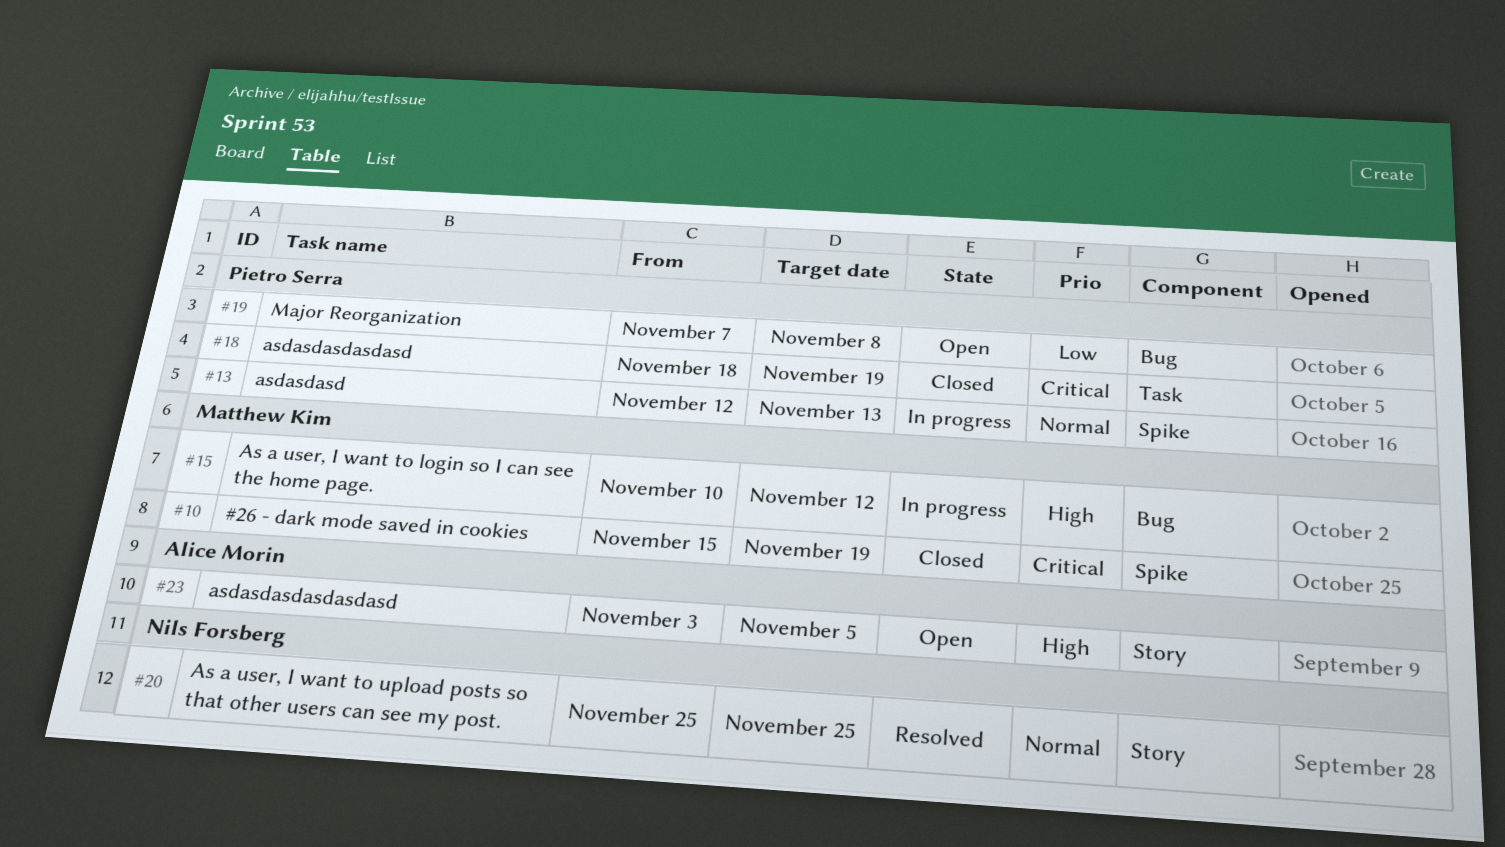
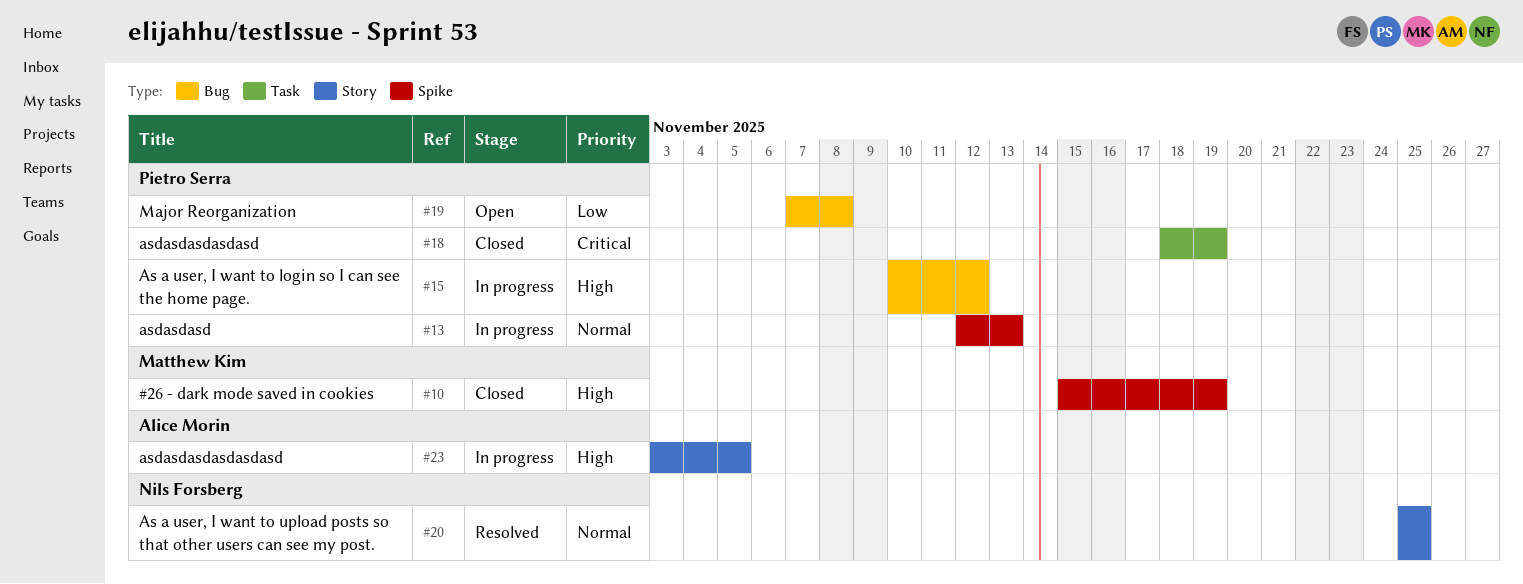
#10, priority: Critical -> High
#15, owner: Matthew Kim -> Pietro Serra
#23, status: Open -> In progress

